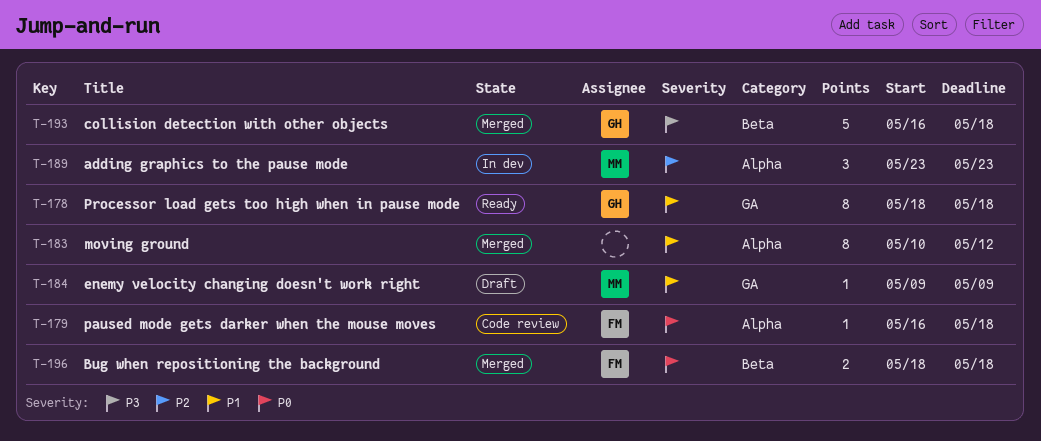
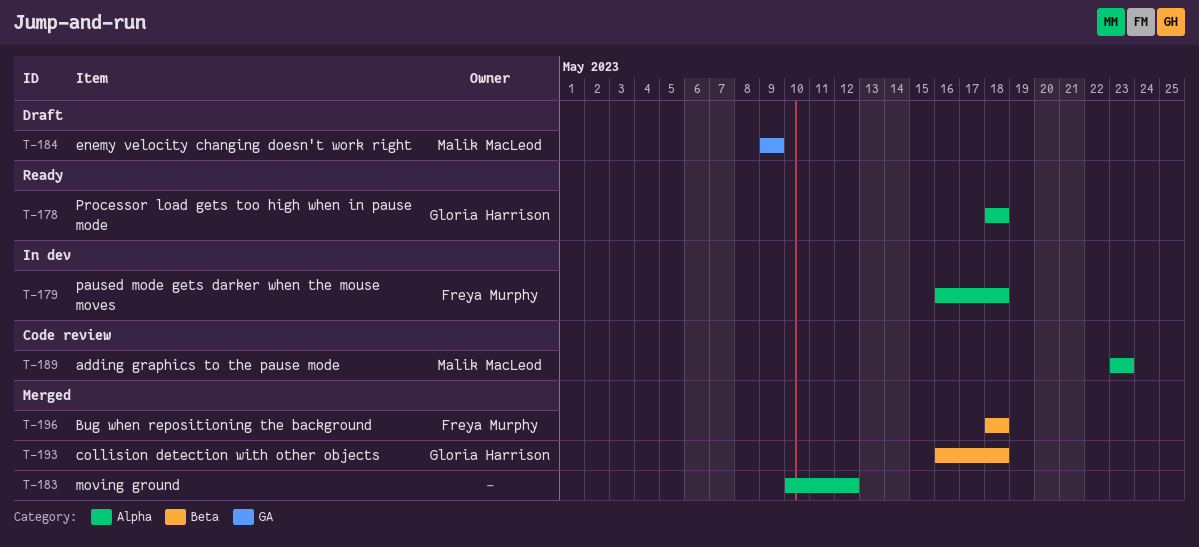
T-178, label: GA -> Alpha
T-179, status: Code review -> In dev
T-189, status: In dev -> Code review

